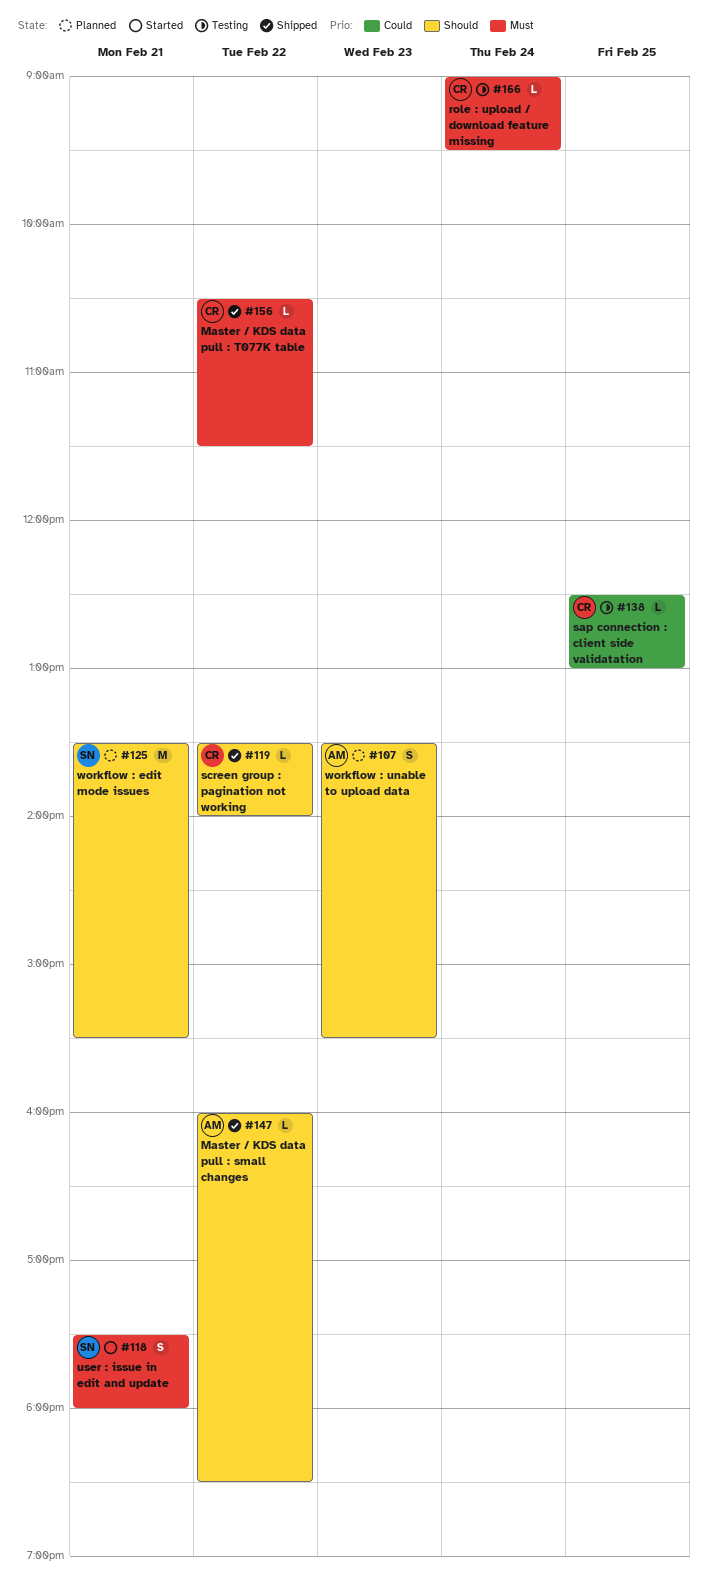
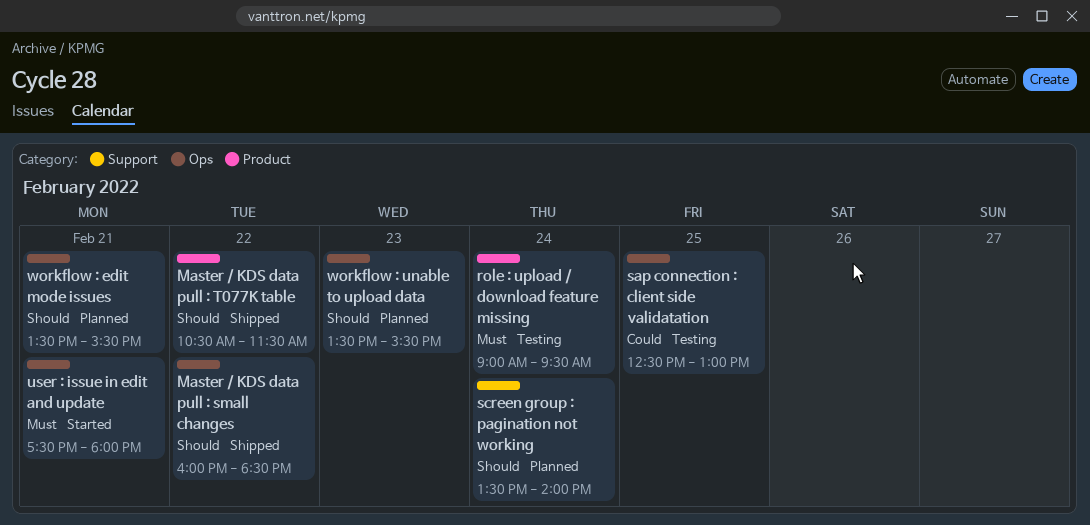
Master / KDS data pull : T077K table, priority: Must -> Should
screen group : pagination not working, status: Shipped -> Planned
screen group : pagination not working, day: Feb 22 -> Feb 24

